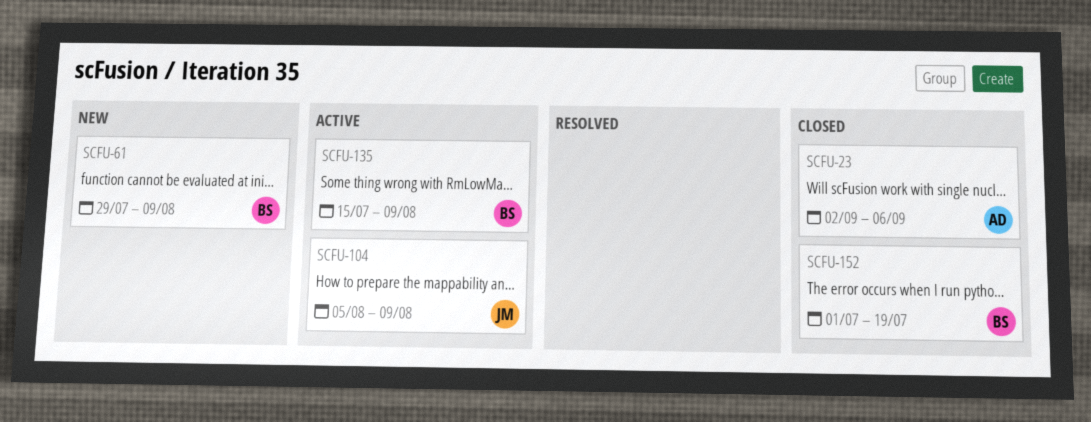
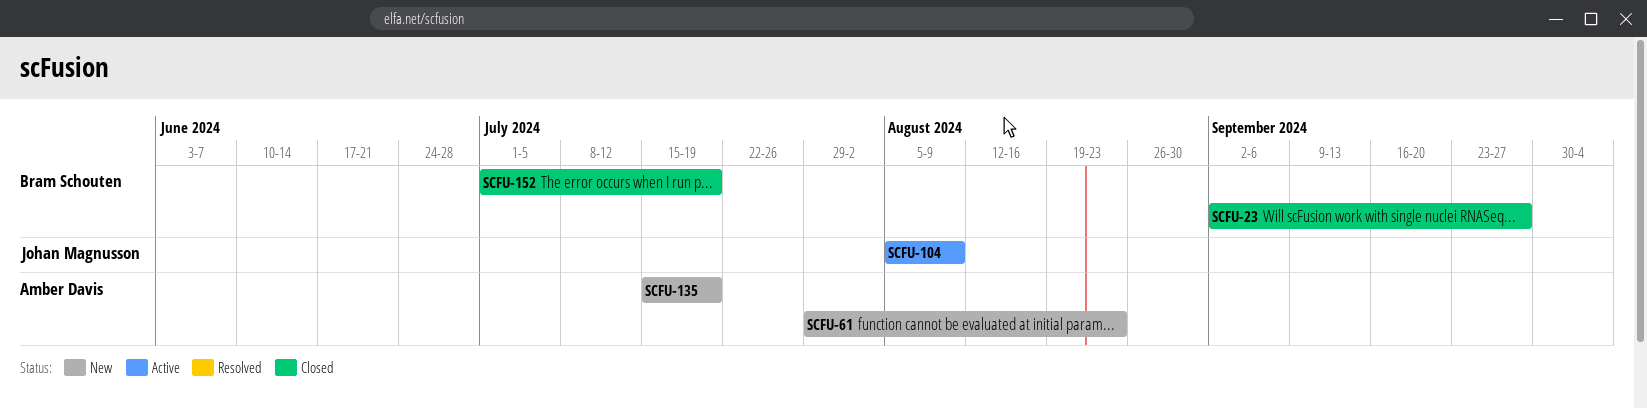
SCFU-23, owner: Amber Davis -> Bram Schouten
SCFU-23, due: Sep 6 -> Sep 27
SCFU-61, owner: Bram Schouten -> Amber Davis
SCFU-61, due: Aug 9 -> Aug 23
SCFU-135, status: Active -> New
SCFU-135, owner: Bram Schouten -> Amber Davis
SCFU-135, due: Aug 9 -> Jul 19

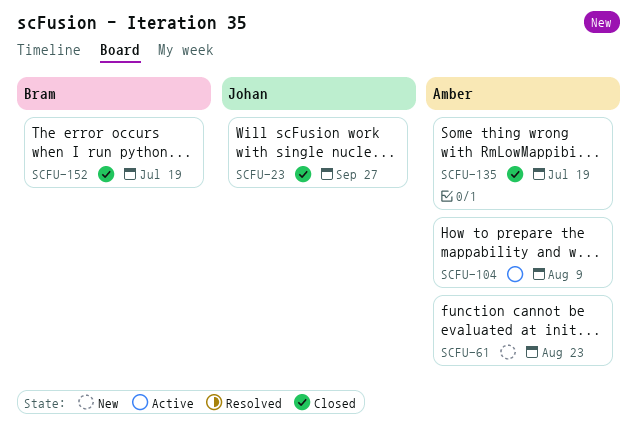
SCFU-23, owner: Bram Schouten -> Johan Magnusson
SCFU-104, owner: Johan Magnusson -> Amber Davis
SCFU-135, status: New -> Closed

